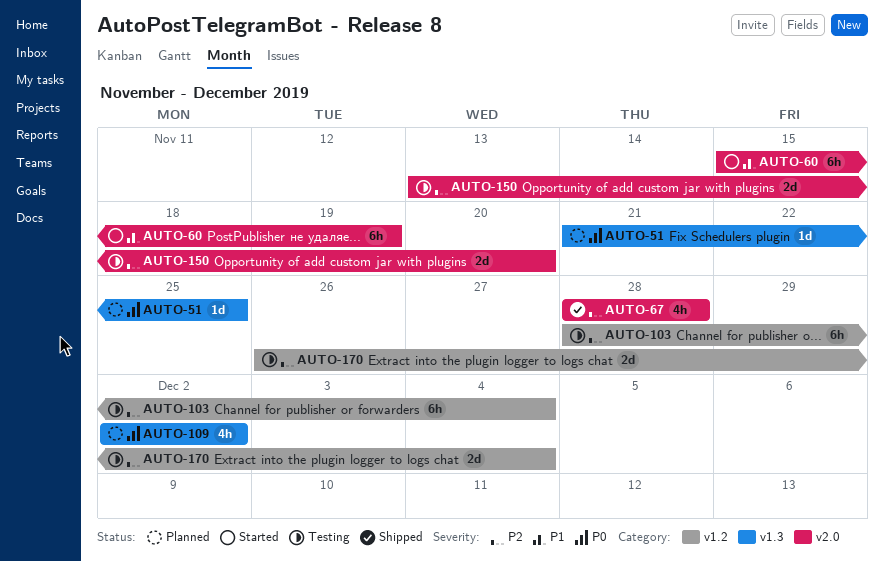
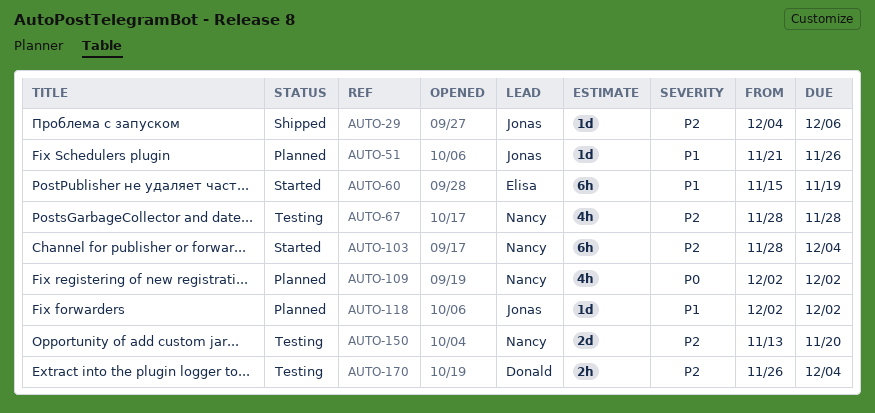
AUTO-29: none -> present
AUTO-51, priority: P0 -> P1
AUTO-51, due: Nov 25 -> Nov 26
AUTO-67, status: Shipped -> Testing
AUTO-103, status: Testing -> Started
AUTO-118: none -> present
AUTO-170, estimate: 2d -> 2h

